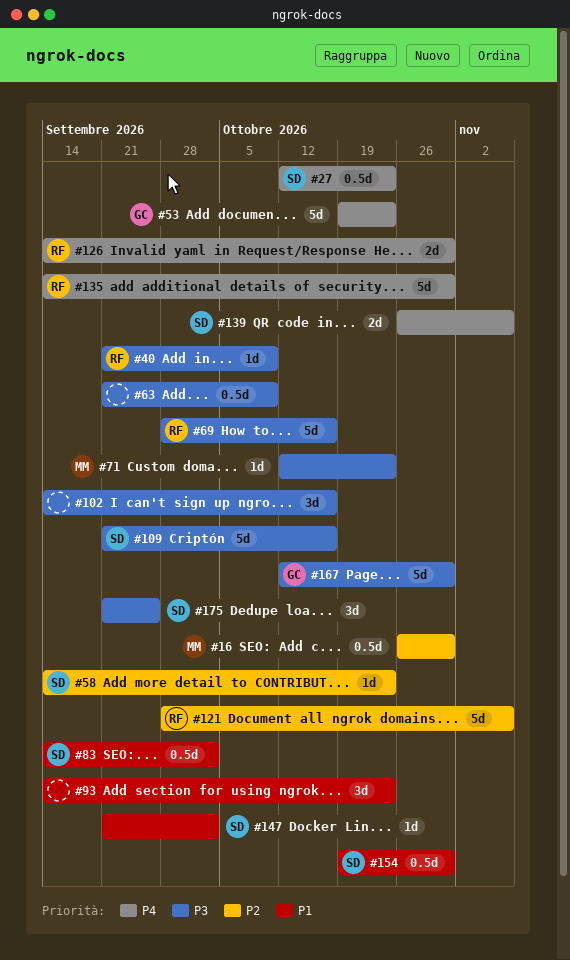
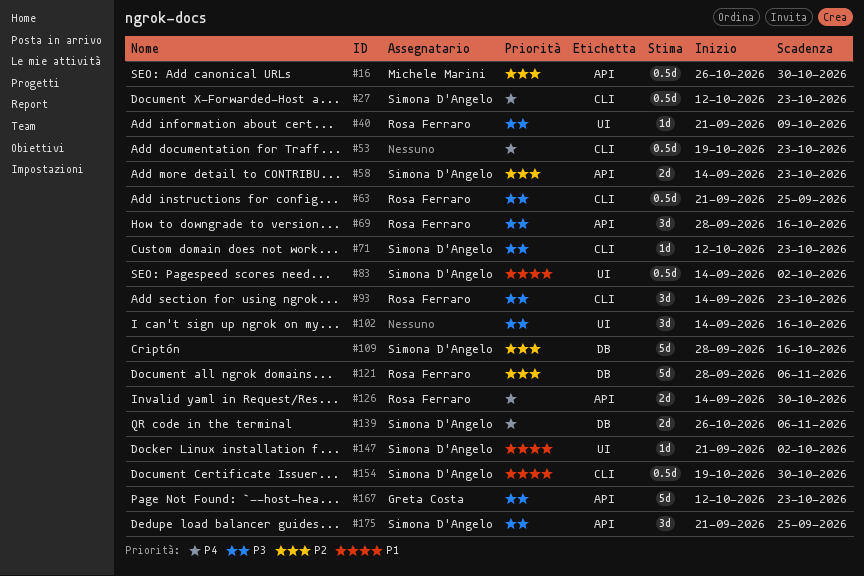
#53, owner: Greta Costa -> none
#53, estimate: 5d -> 0.5d
#58, estimate: 1d -> 2d
#63, owner: none -> Rosa Ferraro
#63, due: Oct 9 -> Sep 25
#69, estimate: 5d -> 3d
#71, owner: Michele Marini -> Simona D'Angelo
#93, owner: none -> Rosa Ferraro
#93, priority: P1 -> P3
#109, priority: P3 -> P2
#109, start: Sep 21 -> Sep 28
#135: present -> none
#167, due: Oct 30 -> Oct 23

